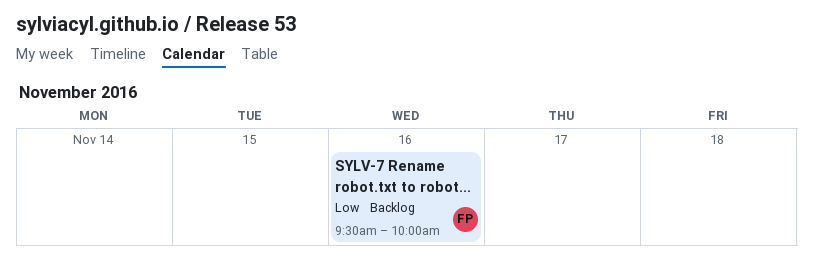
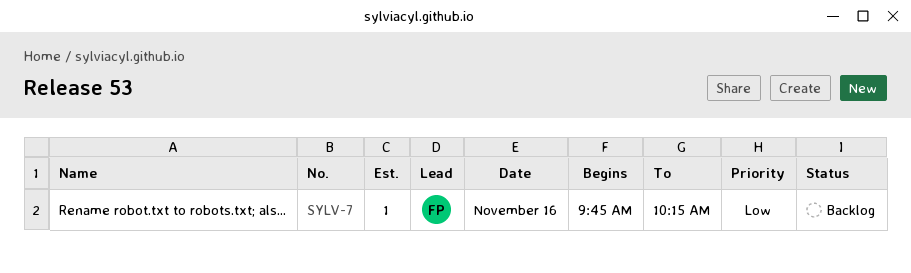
SYLV-7, begins: 09:30 -> 09:45
SYLV-7, ends: 10:00 -> 10:15

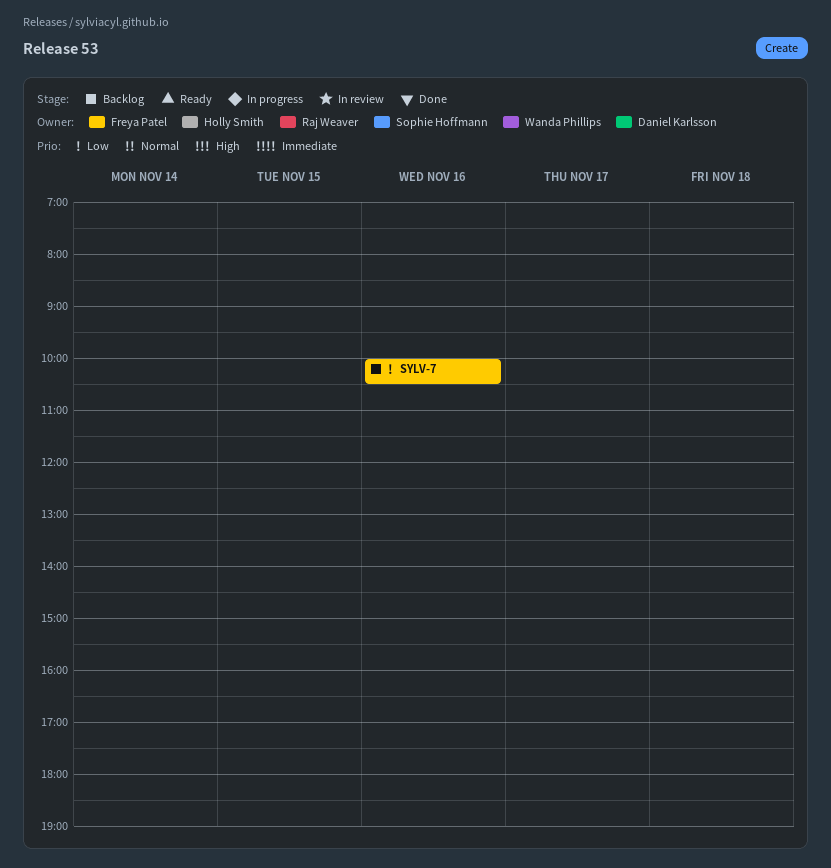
SYLV-7, begins: 09:45 -> 10:00
SYLV-7, ends: 10:15 -> 10:30

